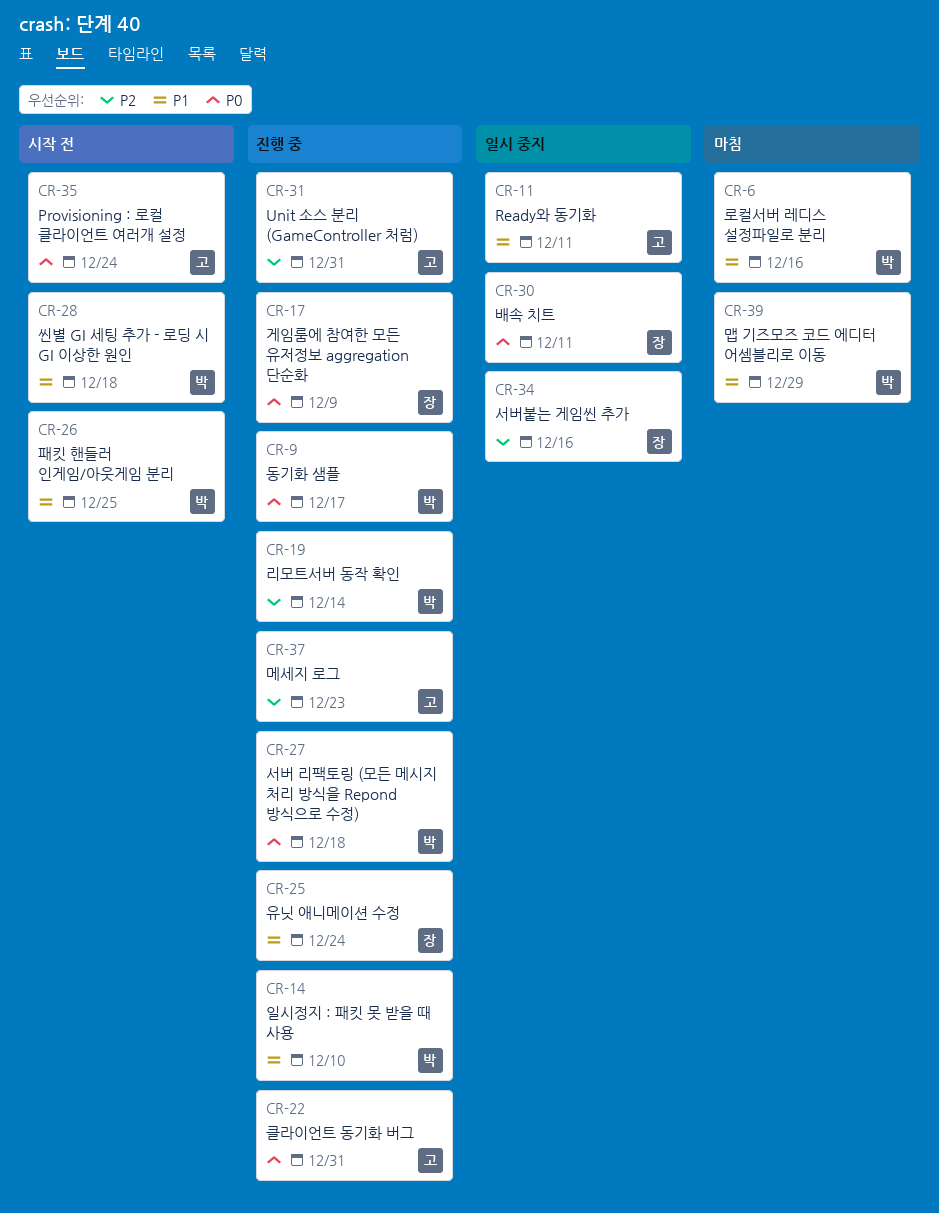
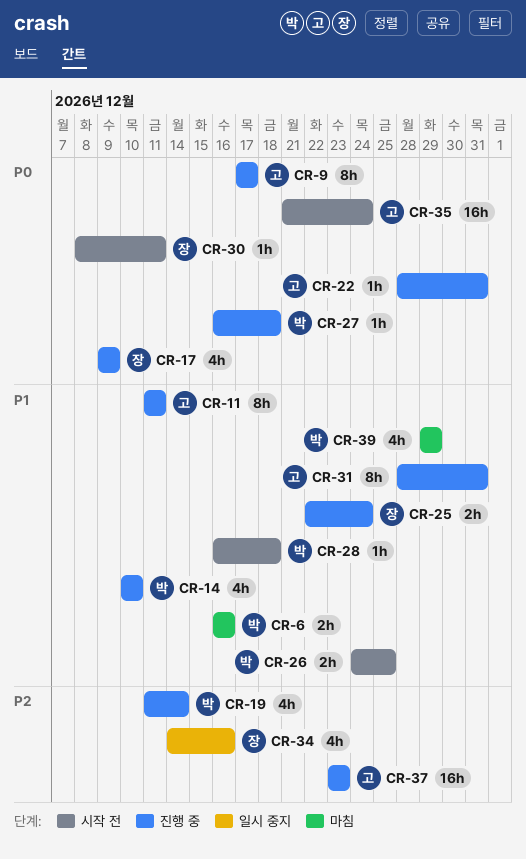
CR-9, owner: 박 -> 고
CR-11, status: 일시 중지 -> 진행 중
CR-30, status: 일시 중지 -> 시작 전
CR-31, priority: P2 -> P1

